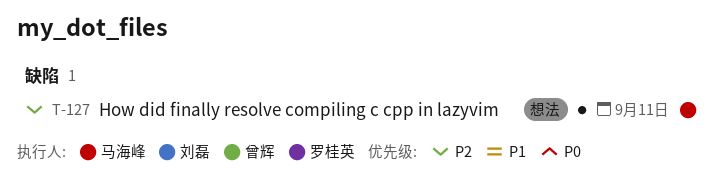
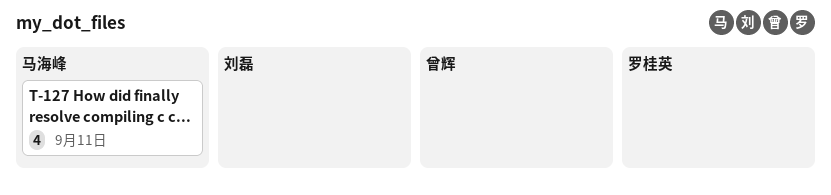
T-127, estimate: 1 -> 4

